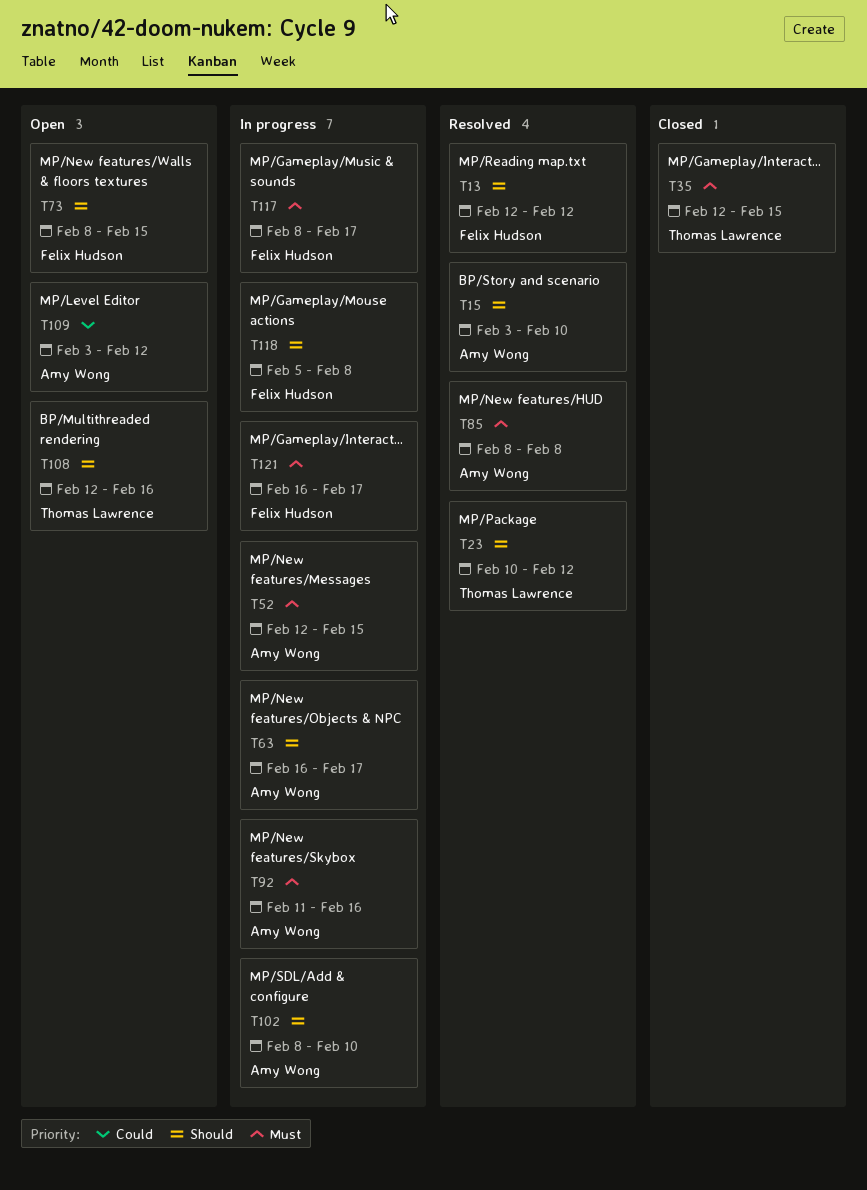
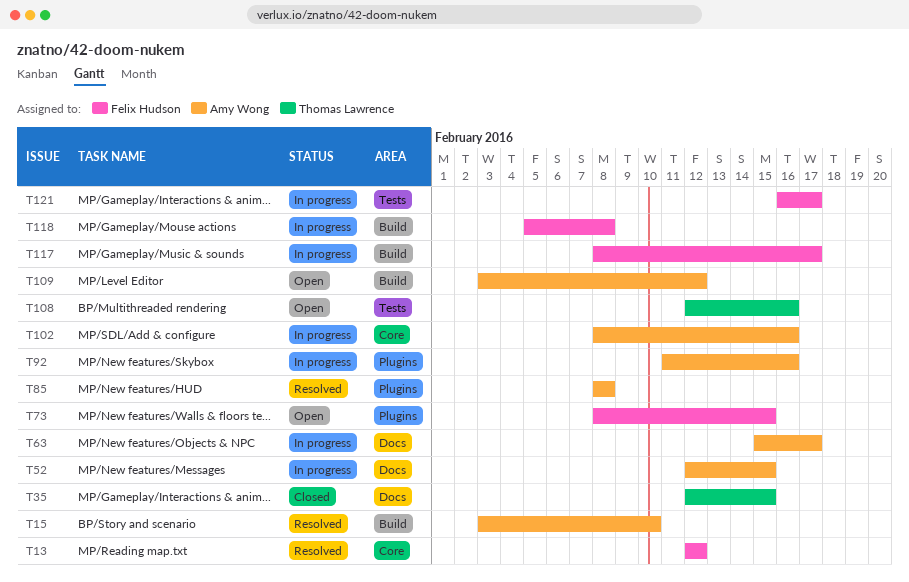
T23: present -> none
T63, start: Feb 16 -> Feb 15
T102, due: Feb 10 -> Feb 16

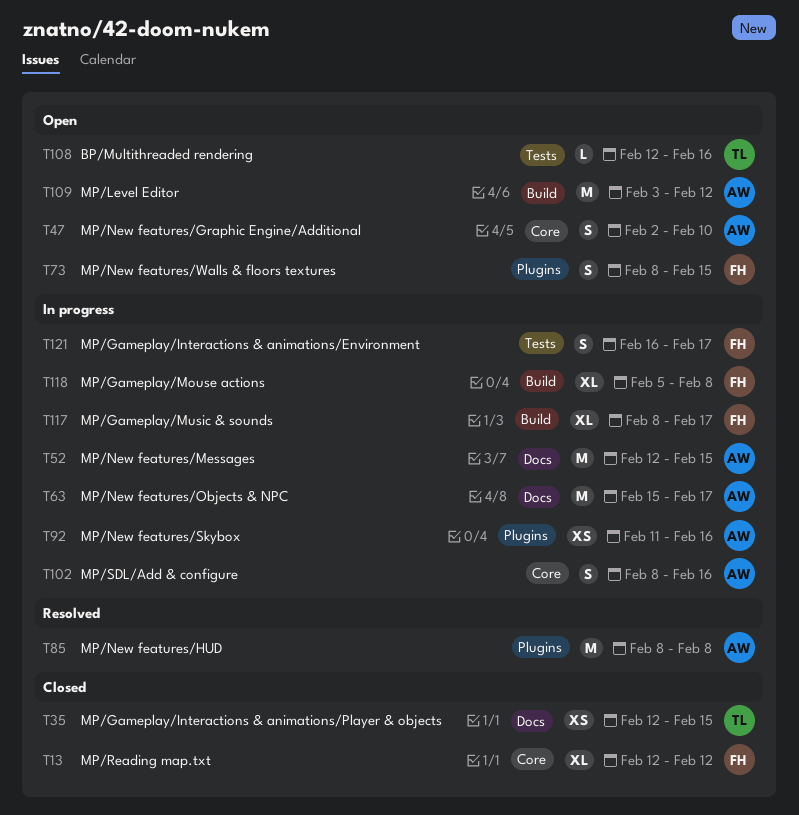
T13, status: Resolved -> Closed
T15: present -> none
T47: none -> present

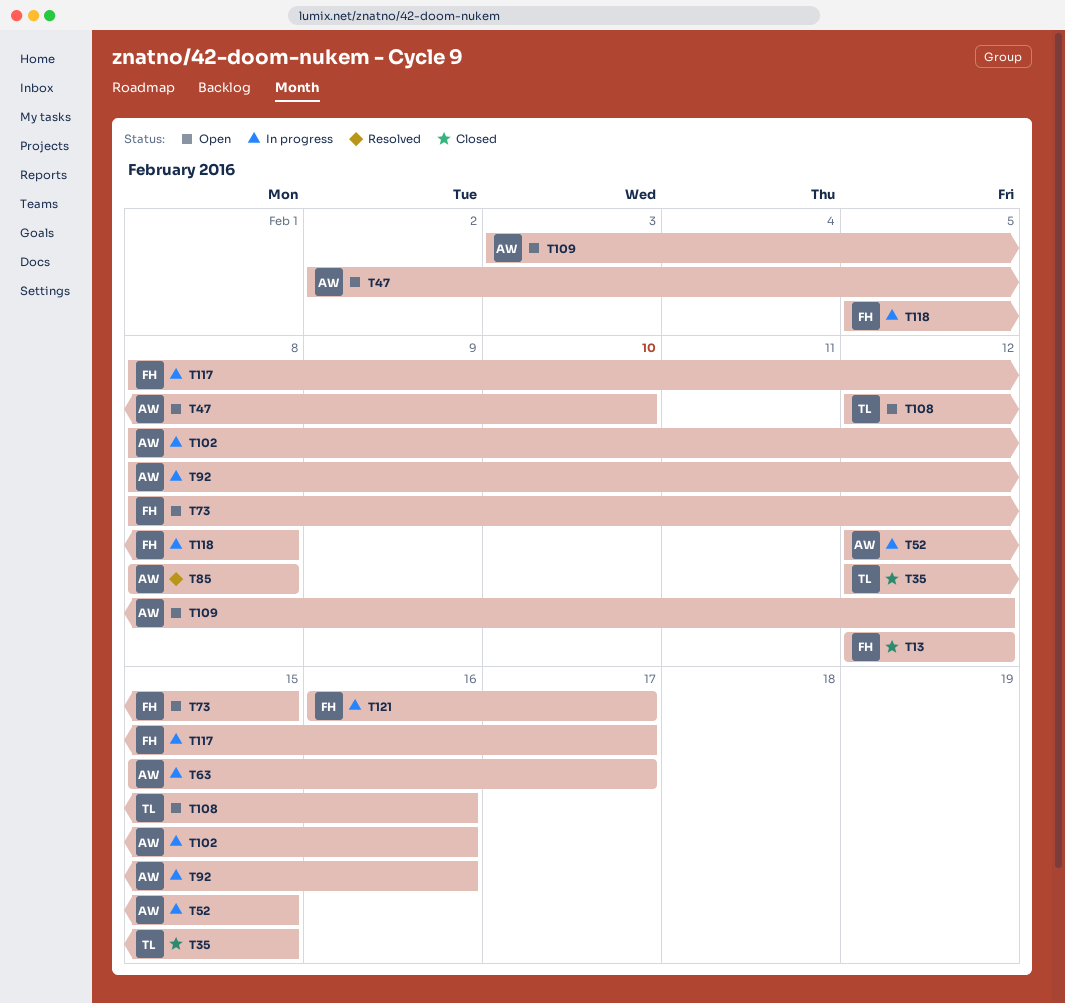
T92, start: Feb 11 -> Feb 8

